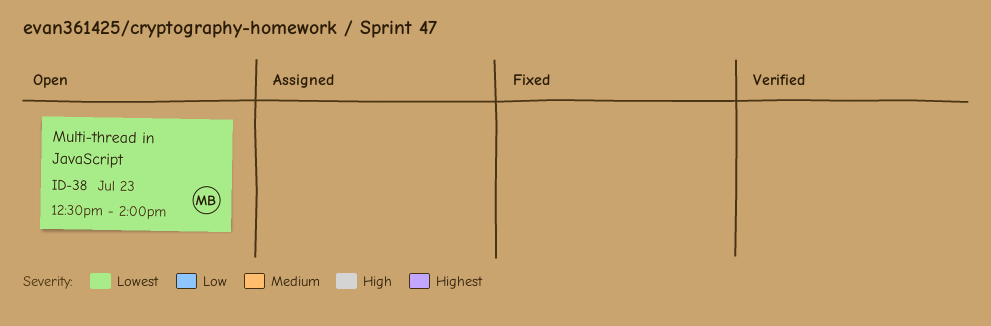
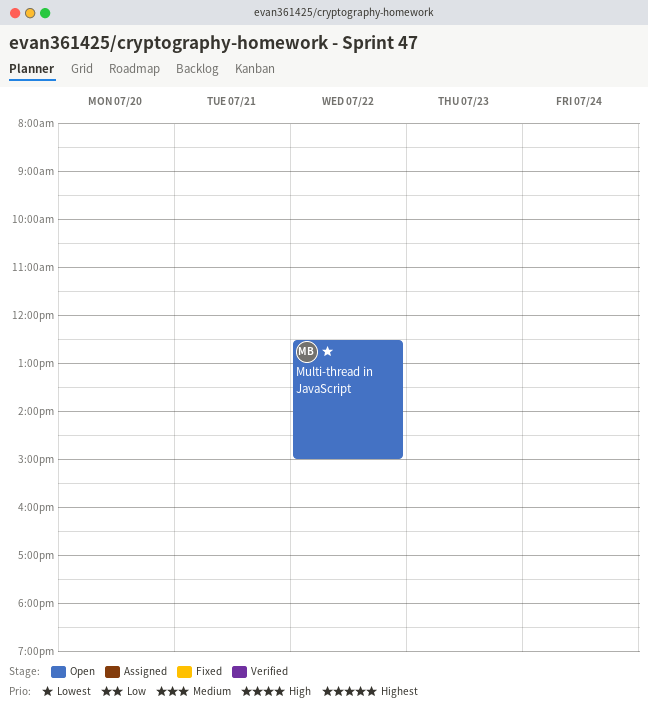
Multi-thread in JavaScript, day: Jul 23 -> Jul 22
Multi-thread in JavaScript, ends: 14:00 -> 15:00

